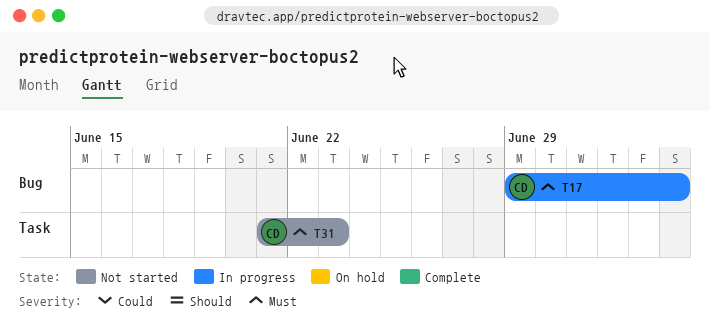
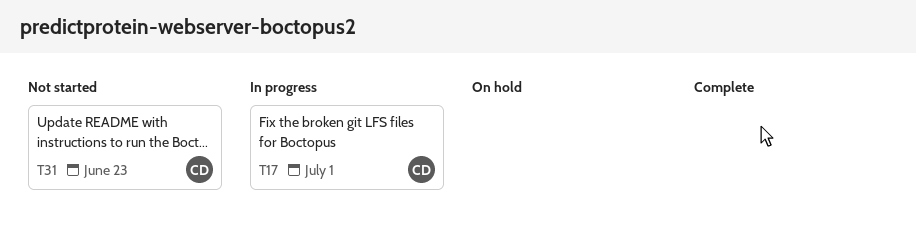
T17, due: Jul 4 -> Jul 1

